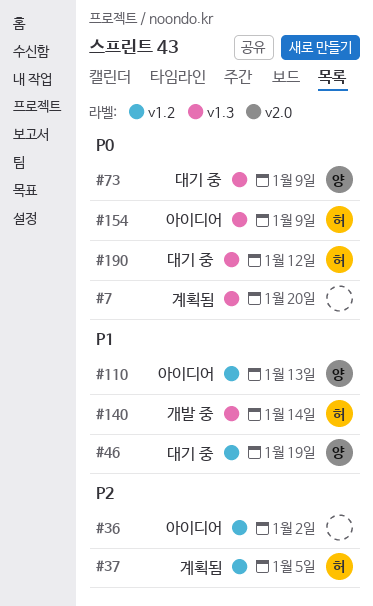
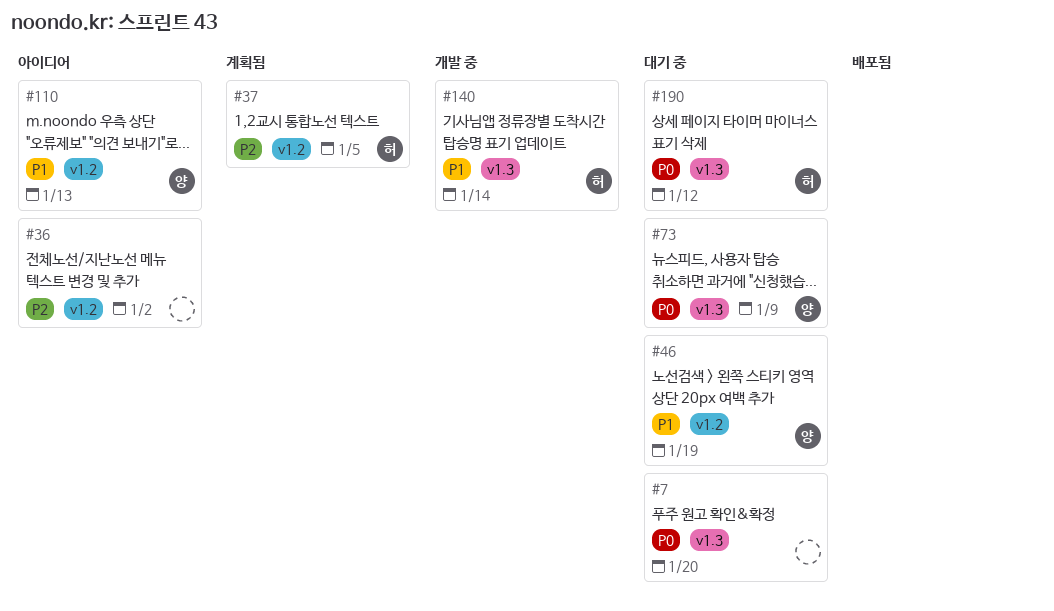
#7, status: 계획됨 -> 대기 중
#154: present -> none

